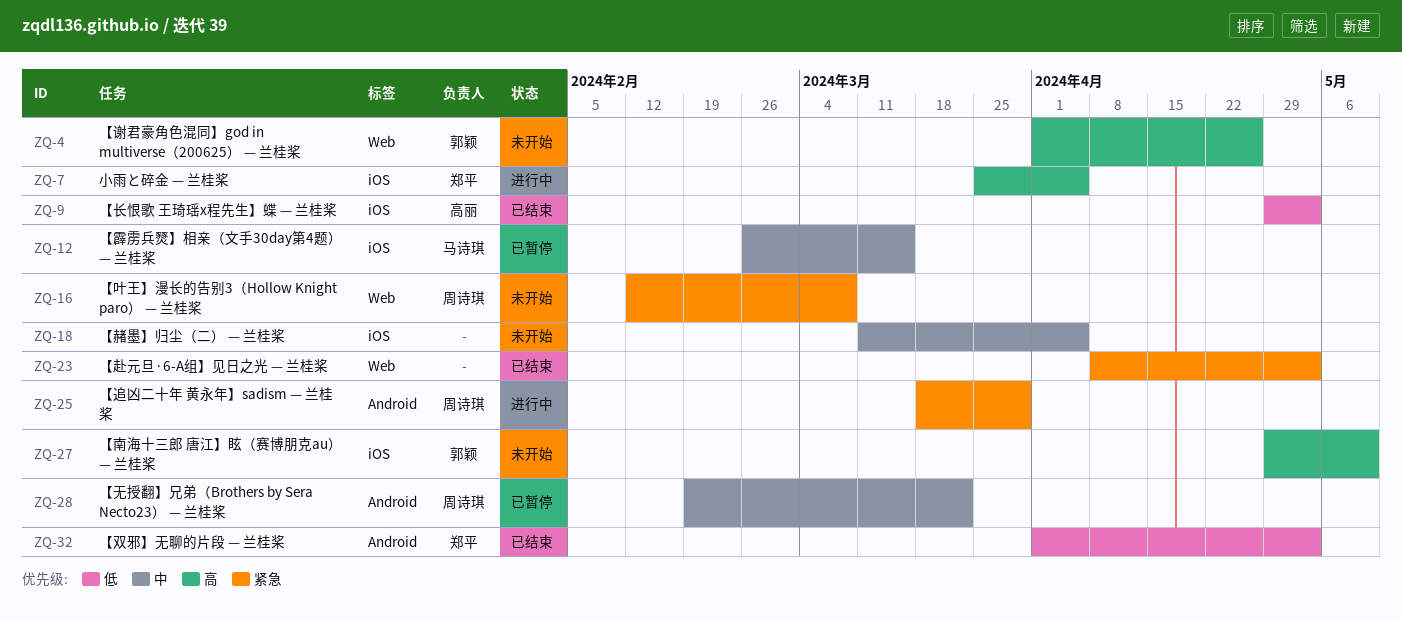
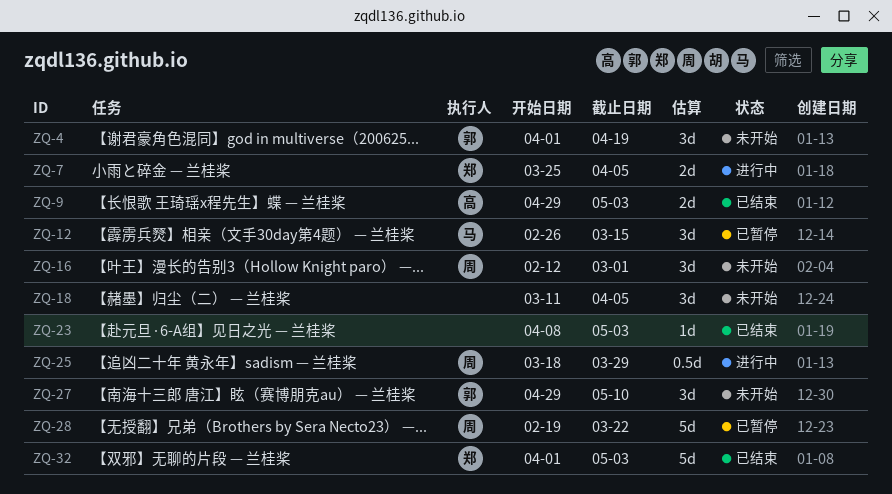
ZQ-4, due: Apr 26 -> Apr 19
ZQ-16, due: Mar 8 -> Mar 1

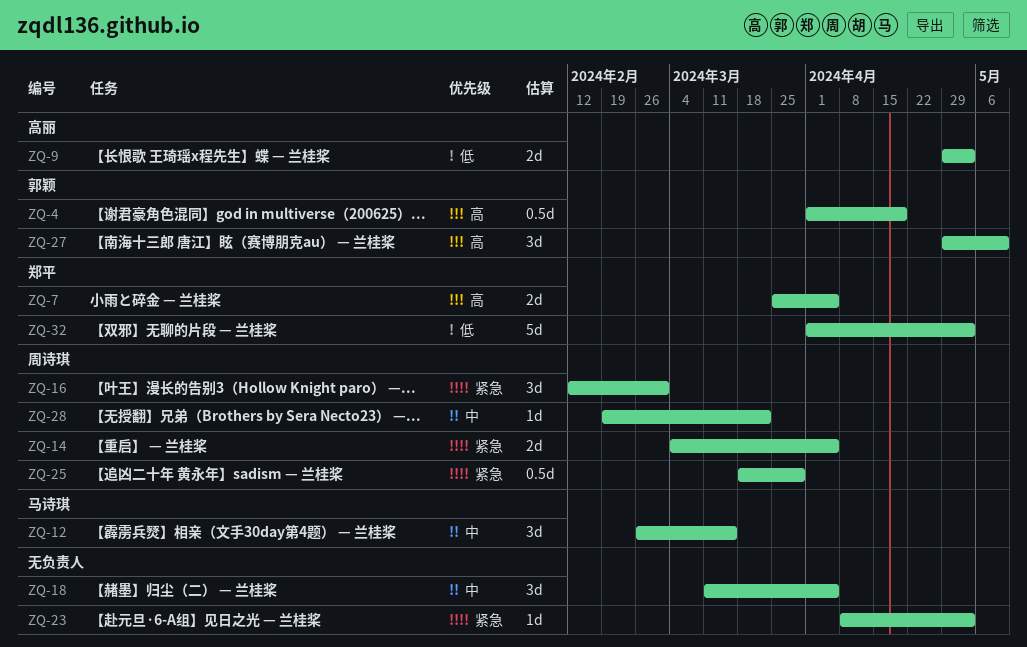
ZQ-4, estimate: 3d -> 0.5d
ZQ-14: none -> present
ZQ-28, estimate: 5d -> 1d

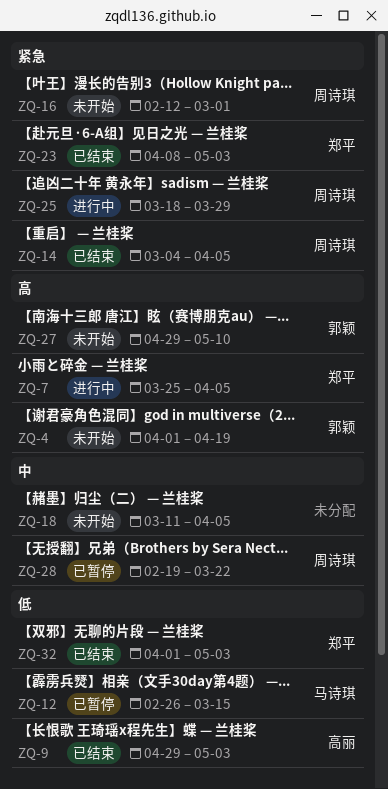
ZQ-12, priority: 中 -> 低
ZQ-23, owner: none -> 郑平

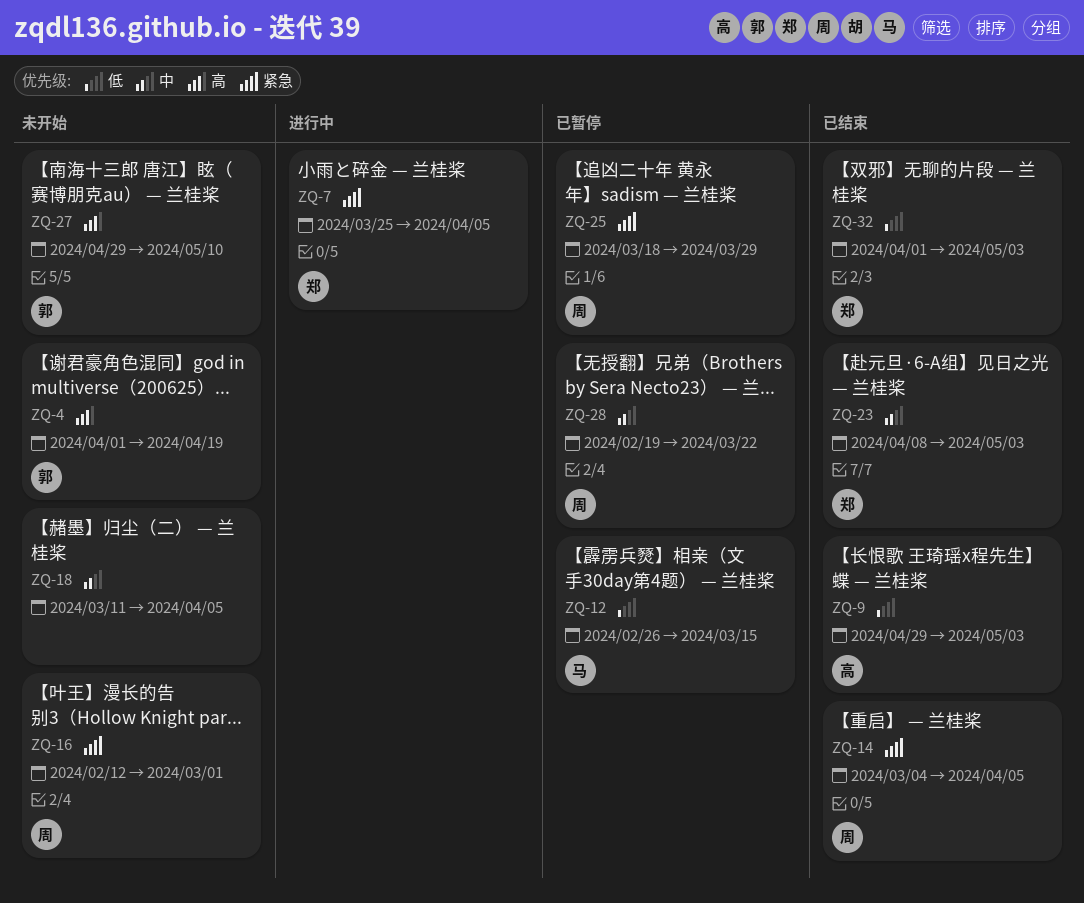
ZQ-7, priority: 高 -> 紧急
ZQ-23, priority: 紧急 -> 中
ZQ-25, status: 进行中 -> 已暂停

